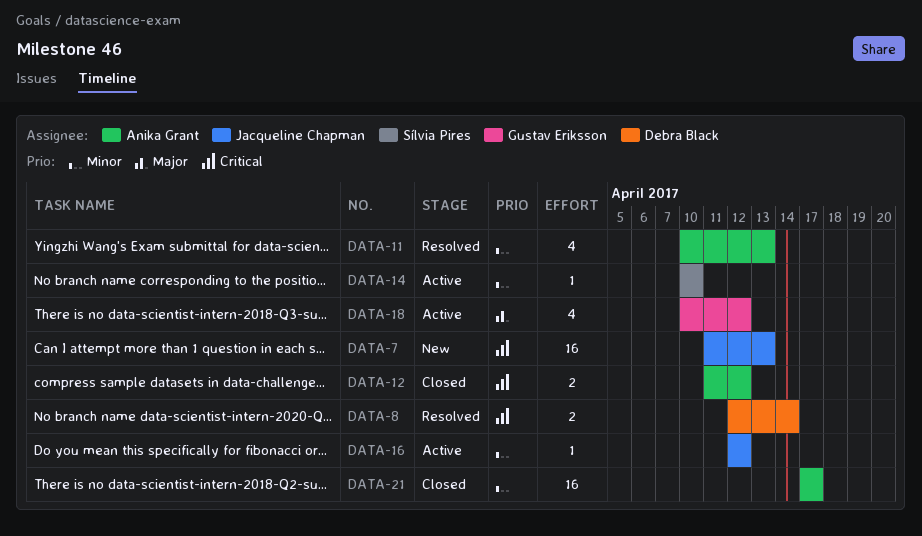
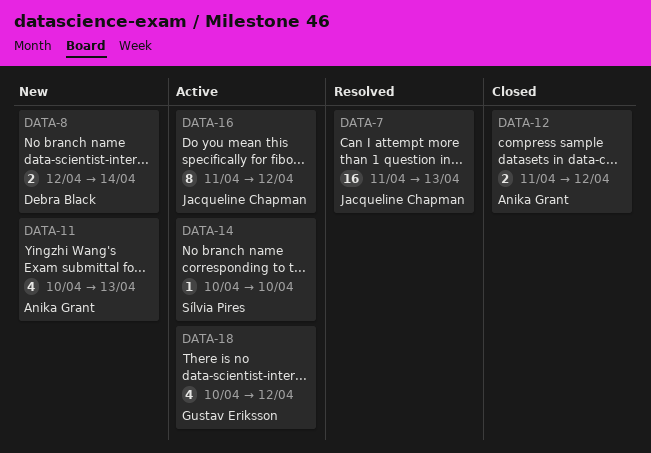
DATA-7, status: New -> Resolved
DATA-8, status: Resolved -> New
DATA-11, status: Resolved -> New
DATA-16, estimate: 1 -> 8
DATA-16, start: Apr 12 -> Apr 11
DATA-21: present -> none

